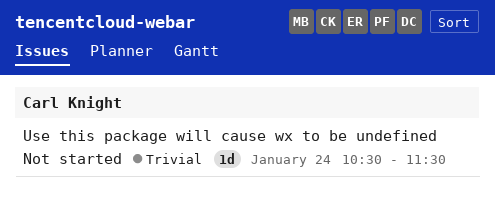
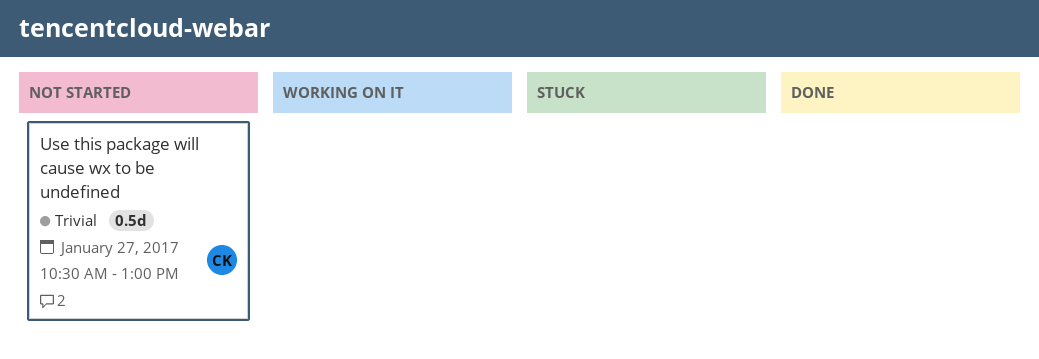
Use this package will cause wx to be undefined, estimate: 1d -> 0.5d
Use this package will cause wx to be undefined, day: Jan 24 -> Jan 27
Use this package will cause wx to be undefined, ends: 11:30 -> 13:00

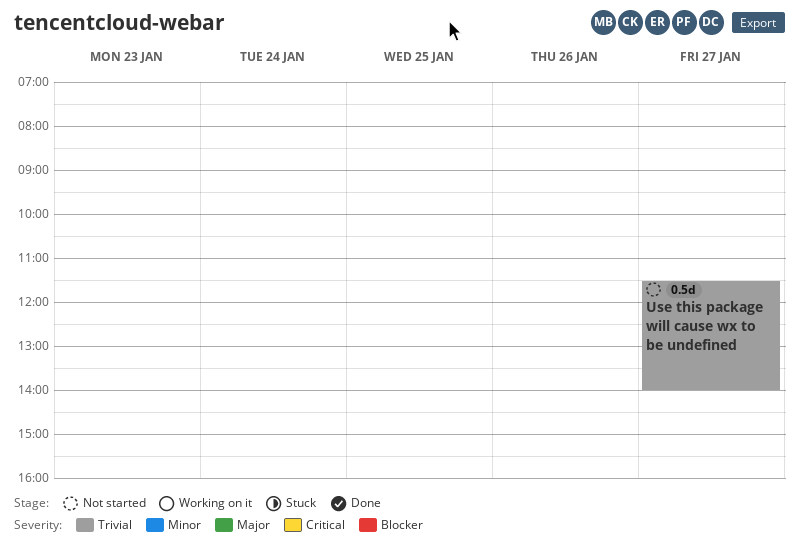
Use this package will cause wx to be undefined, begins: 10:30 -> 11:30
Use this package will cause wx to be undefined, ends: 13:00 -> 14:00

